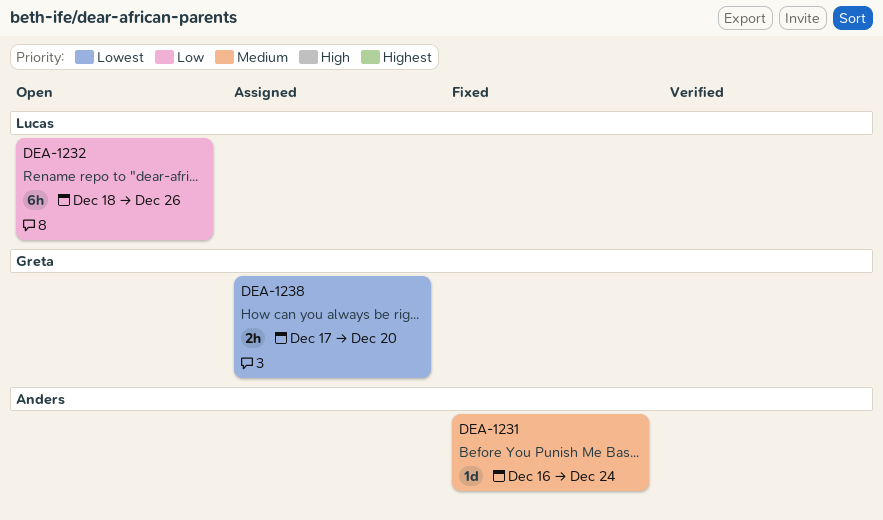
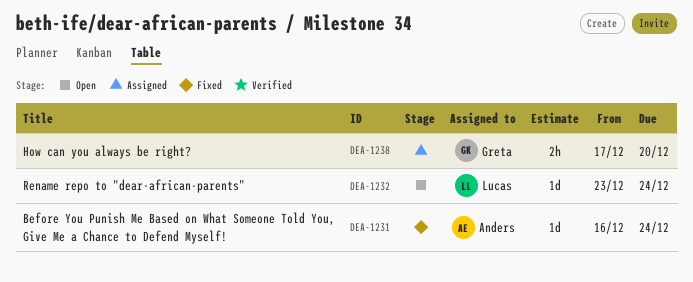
DEA-1232, estimate: 6h -> 1d
DEA-1232, start: Dec 18 -> Dec 23
DEA-1232, due: Dec 26 -> Dec 24

